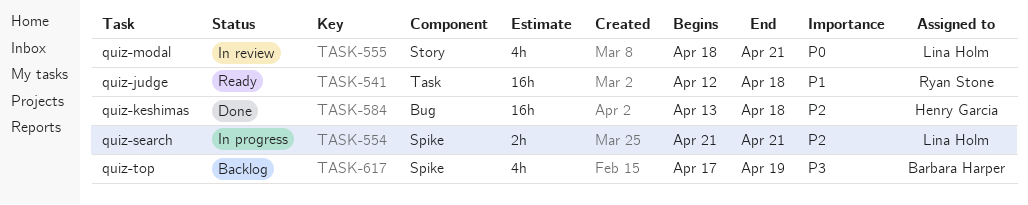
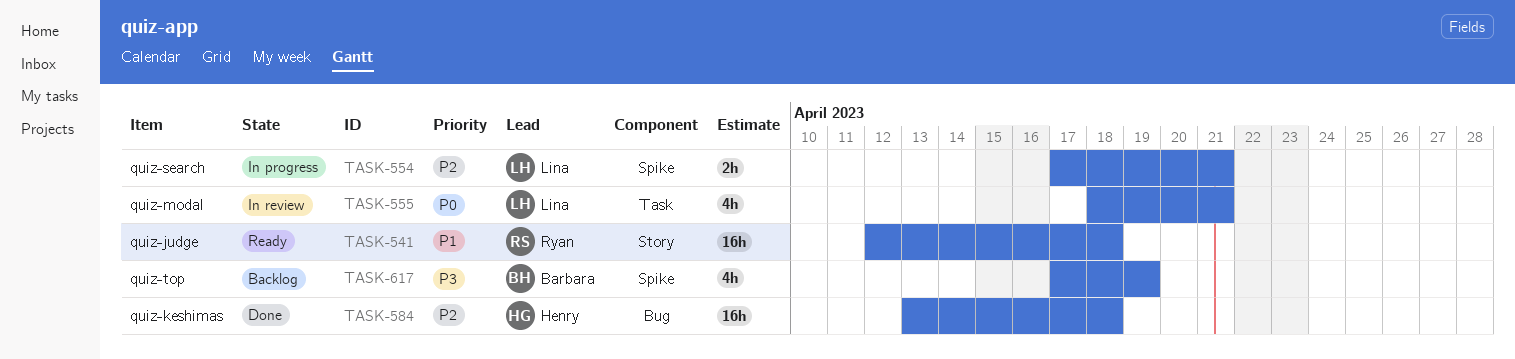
TASK-541, label: Task -> Story
TASK-554, start: Apr 21 -> Apr 17
TASK-555, label: Story -> Task

